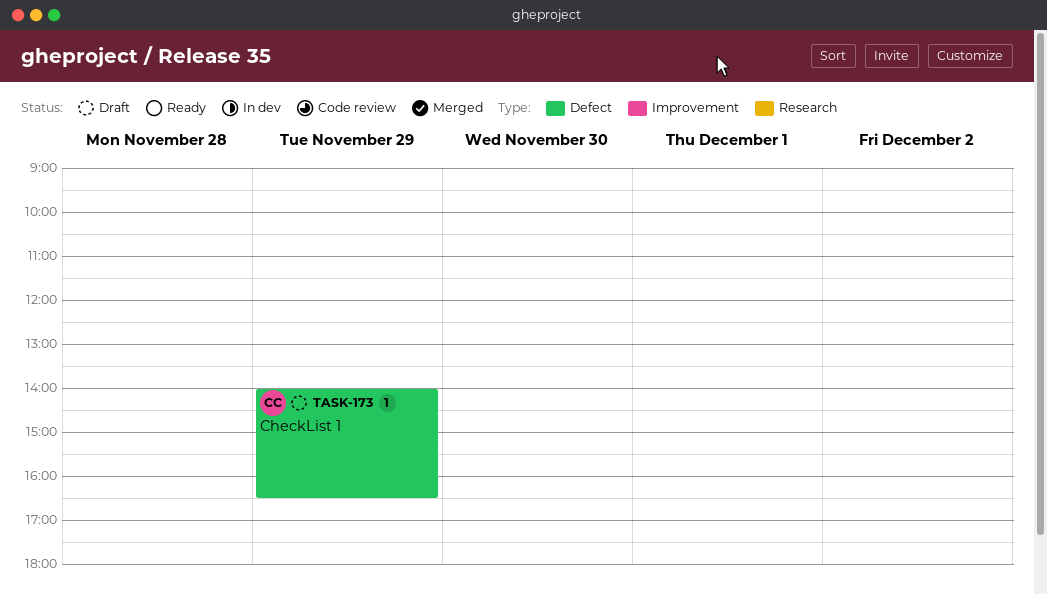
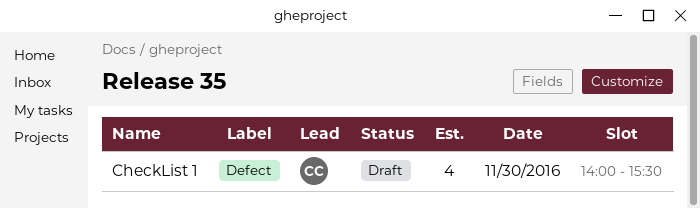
CheckList 1, estimate: 1 -> 4
CheckList 1, day: Nov 29 -> Nov 30
CheckList 1, ends: 16:30 -> 15:30

